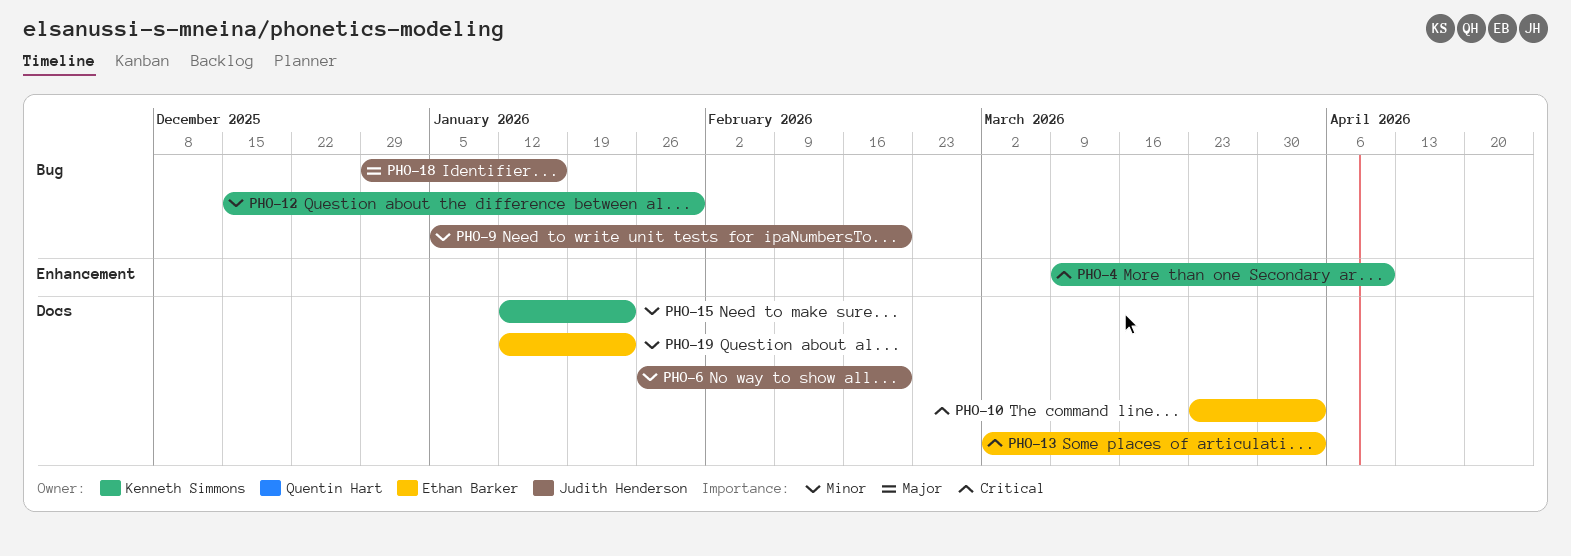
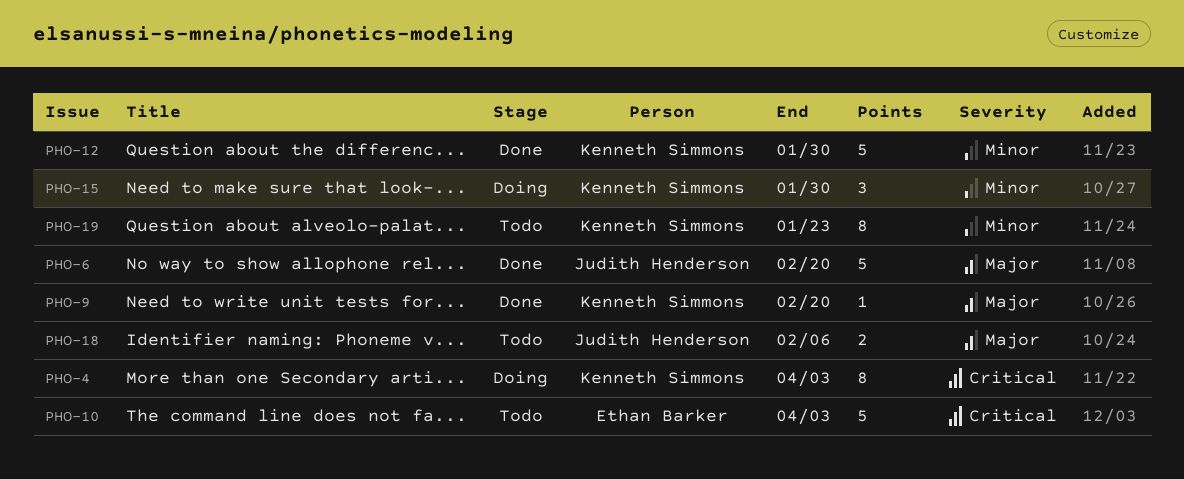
PHO-4, due: Apr 10 -> Apr 3
PHO-6, priority: Minor -> Major
PHO-9, owner: Judith Henderson -> Kenneth Simmons
PHO-9, priority: Minor -> Major
PHO-13: present -> none
PHO-15, due: Jan 23 -> Jan 30
PHO-18, due: Jan 16 -> Feb 6
PHO-19, owner: Ethan Barker -> Kenneth Simmons

